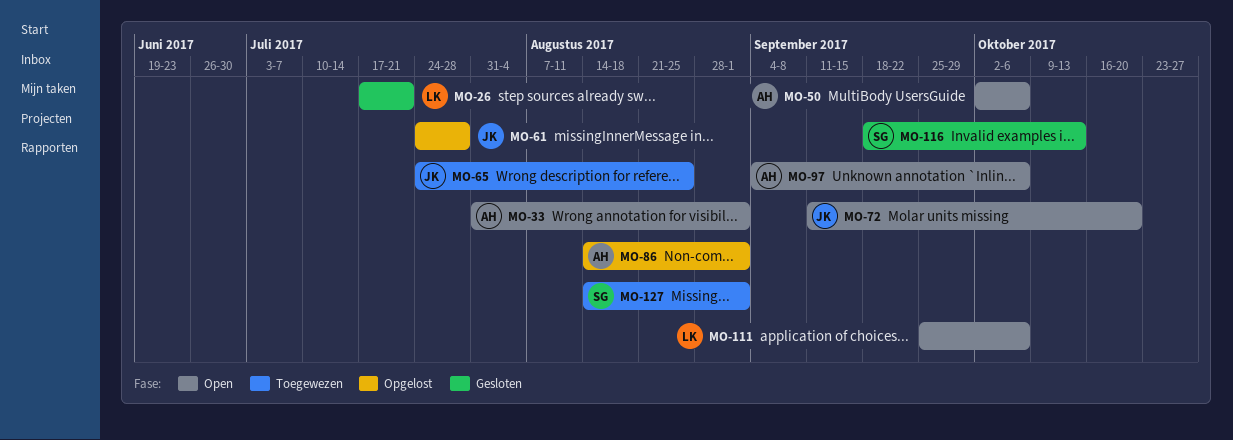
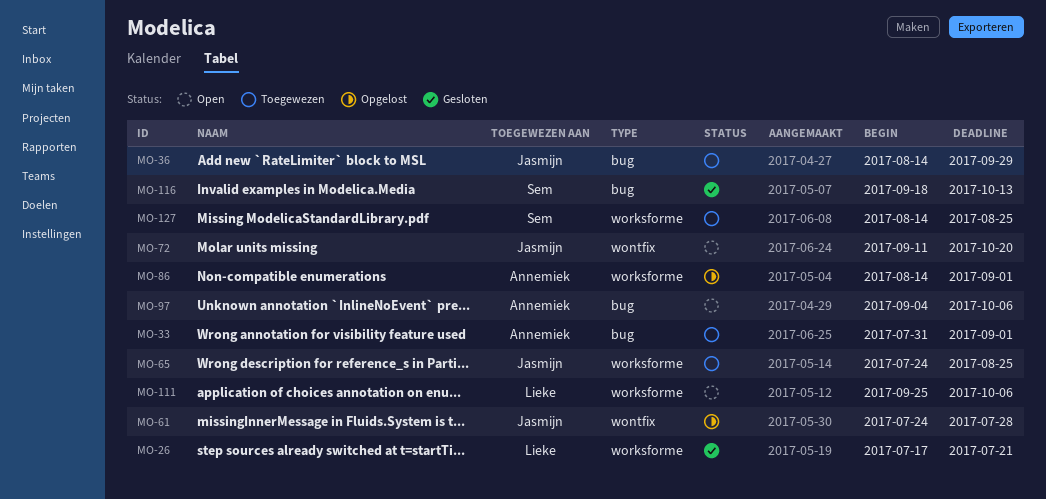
MO-33, status: Open -> Toegewezen
MO-36: none -> present
MO-50: present -> none
MO-127, due: Sep 1 -> Aug 25

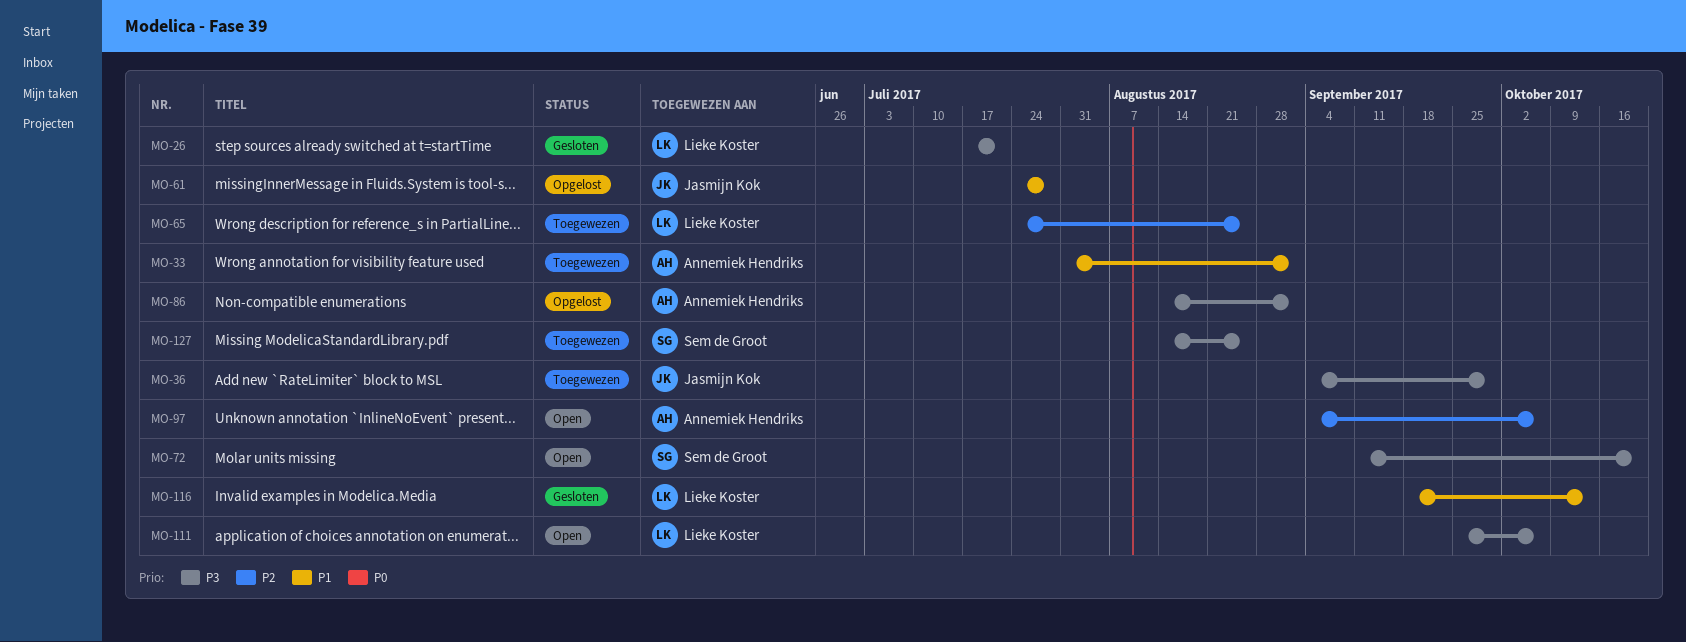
MO-36, start: Aug 14 -> Sep 4
MO-65, owner: Jasmijn Kok -> Lieke Koster
MO-72, owner: Jasmijn Kok -> Sem de Groot
MO-116, owner: Sem de Groot -> Lieke Koster

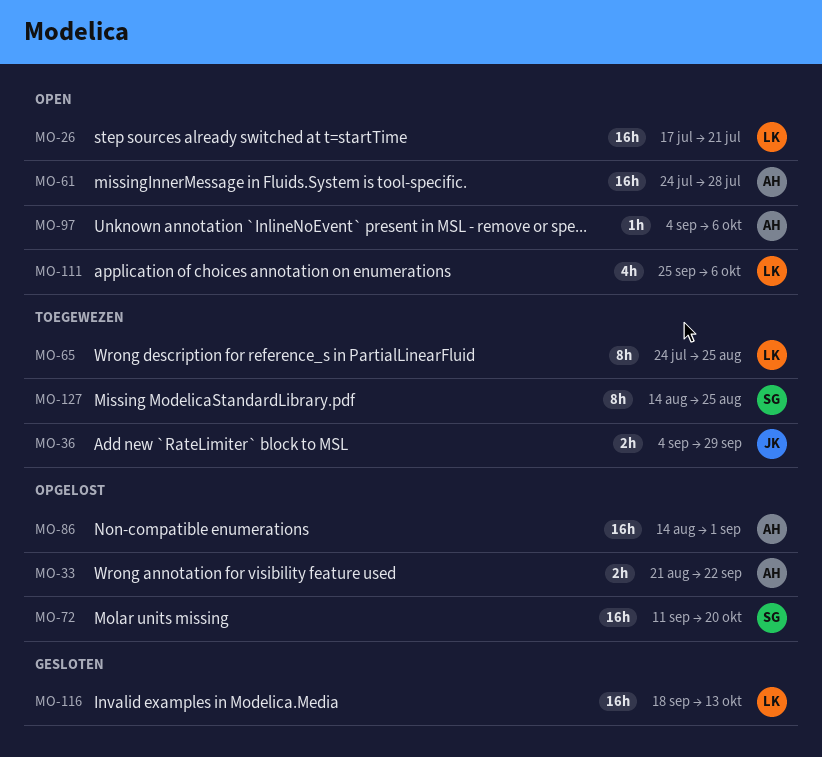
MO-26, status: Gesloten -> Open
MO-33, status: Toegewezen -> Opgelost
MO-33, start: Jul 31 -> Aug 21
MO-33, due: Sep 1 -> Sep 22
MO-61, status: Opgelost -> Open
MO-61, owner: Jasmijn Kok -> Annemiek Hendriks
MO-72, status: Open -> Opgelost

